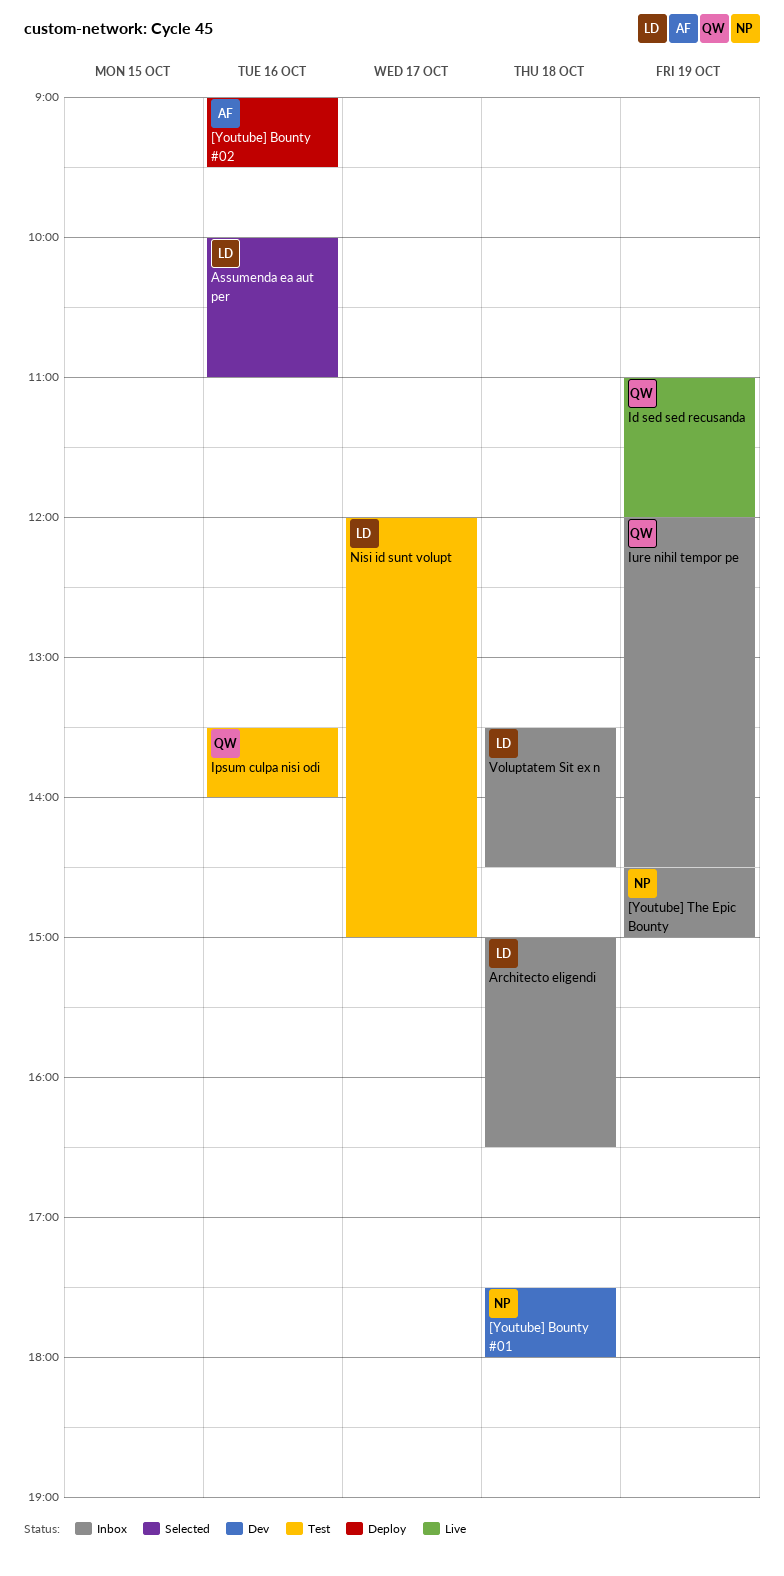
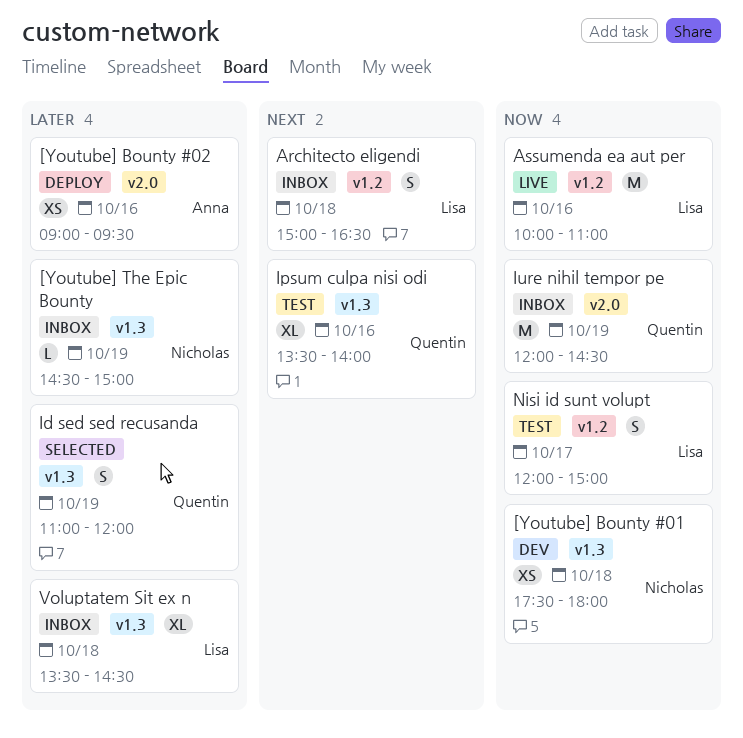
Assumenda ea aut per, status: Selected -> Live
Id sed sed recusanda, status: Live -> Selected

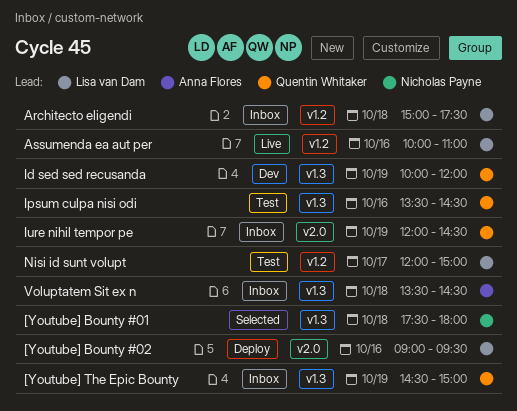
[Youtube] Bounty #01, status: Dev -> Selected
[Youtube] Bounty #02, owner: Anna Flores -> Lisa van Dam
[Youtube] The Epic Bounty, owner: Nicholas Payne -> Quentin Whitaker
Architecto eligendi, ends: 16:30 -> 17:30
Id sed sed recusanda, status: Selected -> Dev
Id sed sed recusanda, begins: 11:00 -> 10:00
Ipsum culpa nisi odi, ends: 14:00 -> 14:30
Voluptatem Sit ex n, owner: Lisa van Dam -> Anna Flores

